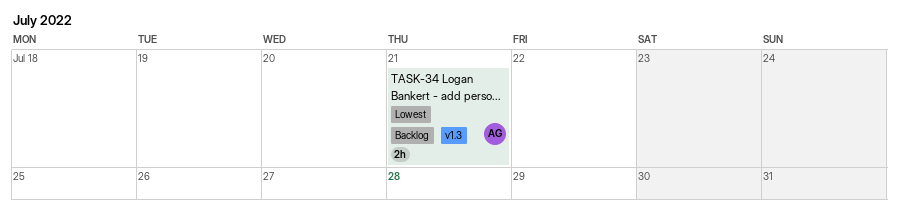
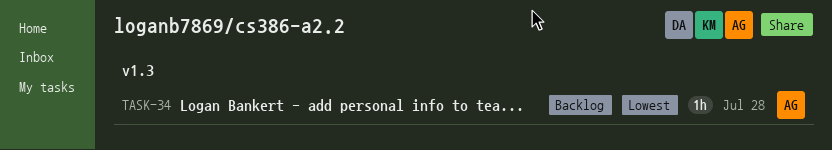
TASK-34, estimate: 2h -> 1h
TASK-34, due: Jul 21 -> Jul 28

